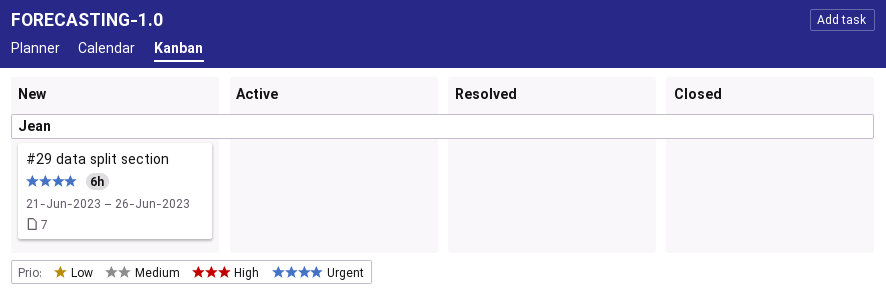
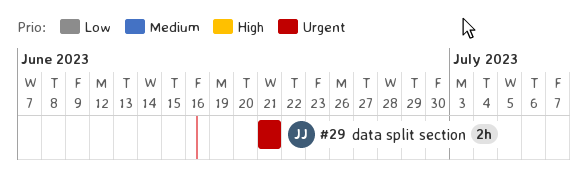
#29, estimate: 6h -> 2h
#29, due: Jun 26 -> Jun 21

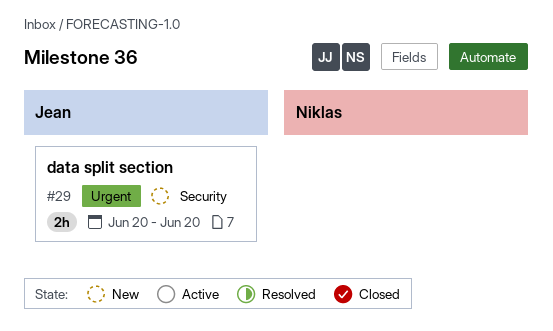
#29, start: Jun 21 -> Jun 20
#29, due: Jun 21 -> Jun 20

